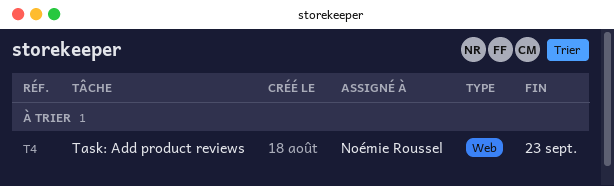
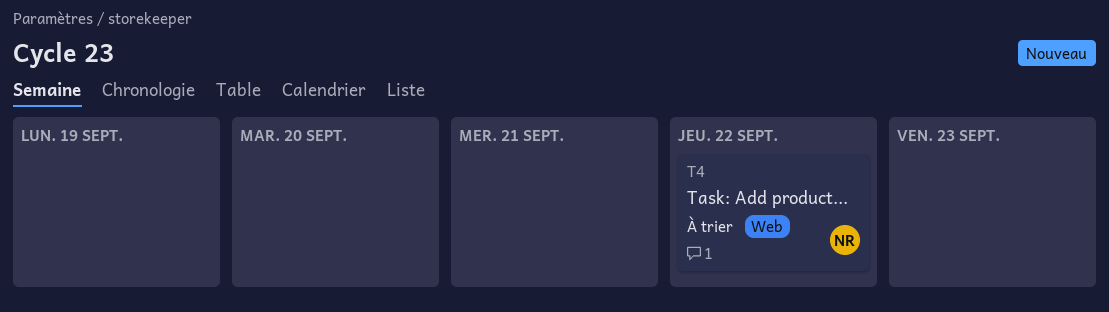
T4, due: Sep 23 -> Sep 22

